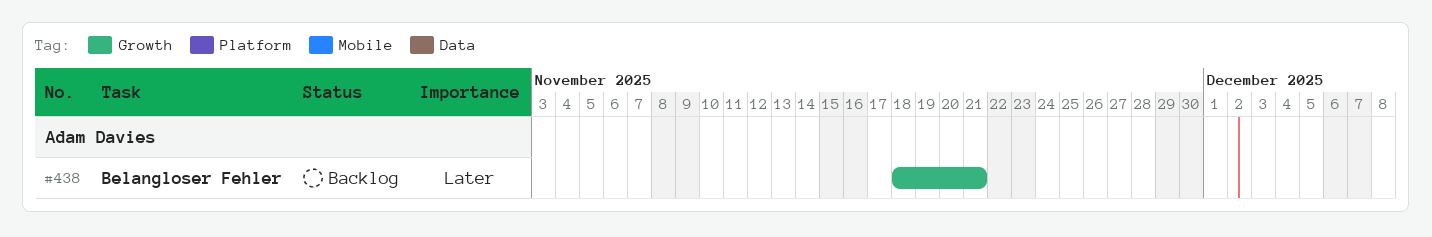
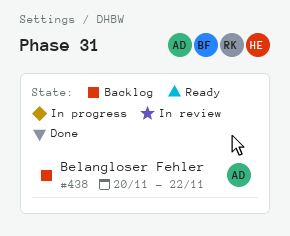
#438, start: Nov 18 -> Nov 20
#438, due: Nov 21 -> Nov 22

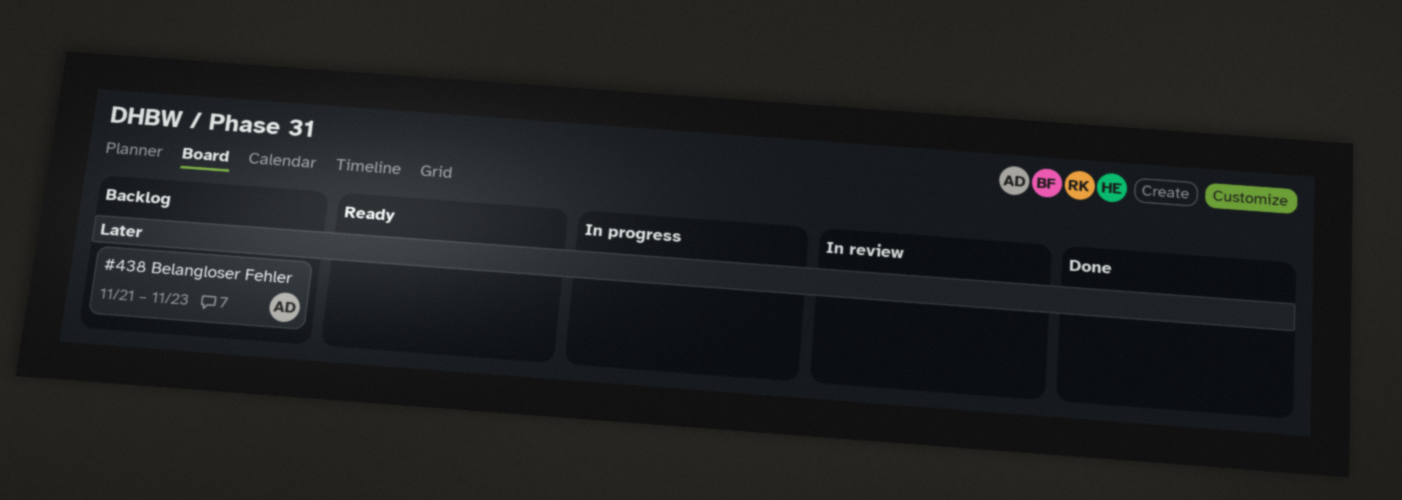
#438, start: Nov 20 -> Nov 21
#438, due: Nov 22 -> Nov 23

